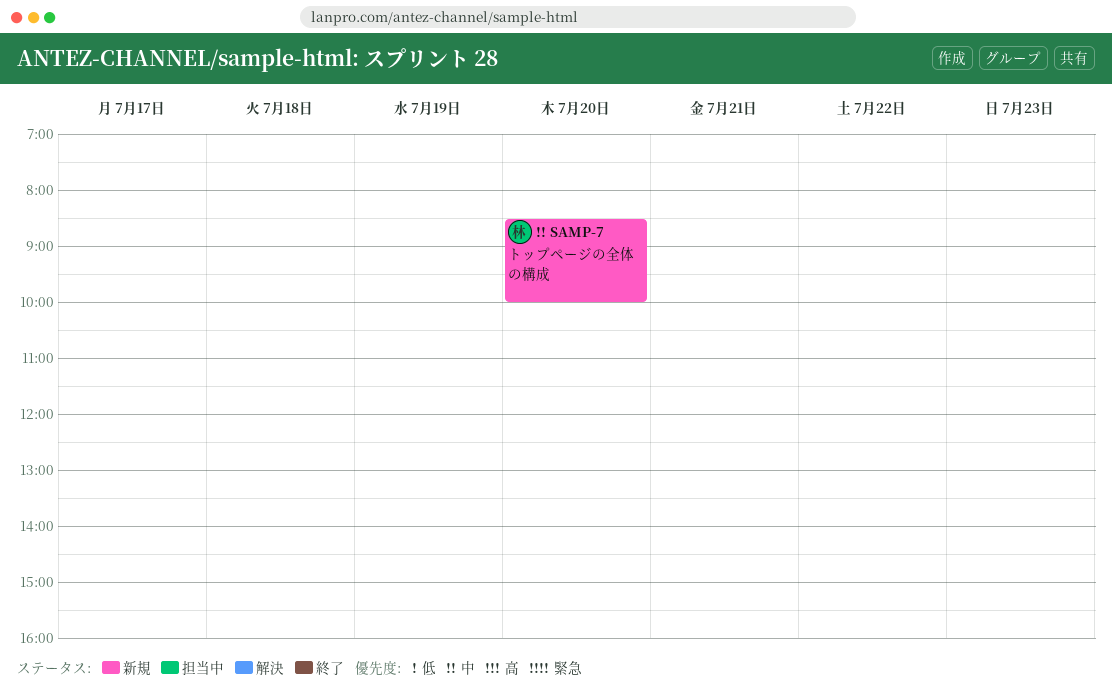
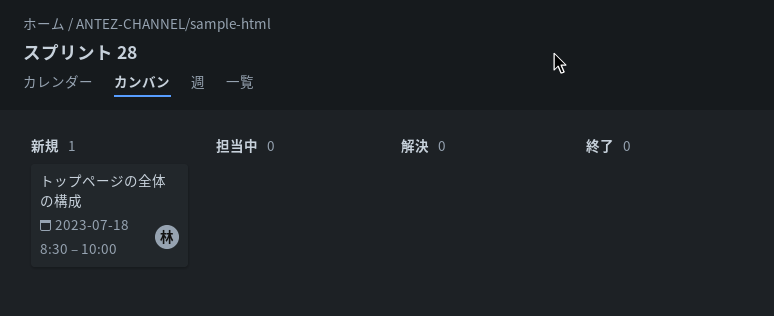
トップページの全体の構成, day: Jul 20 -> Jul 18

